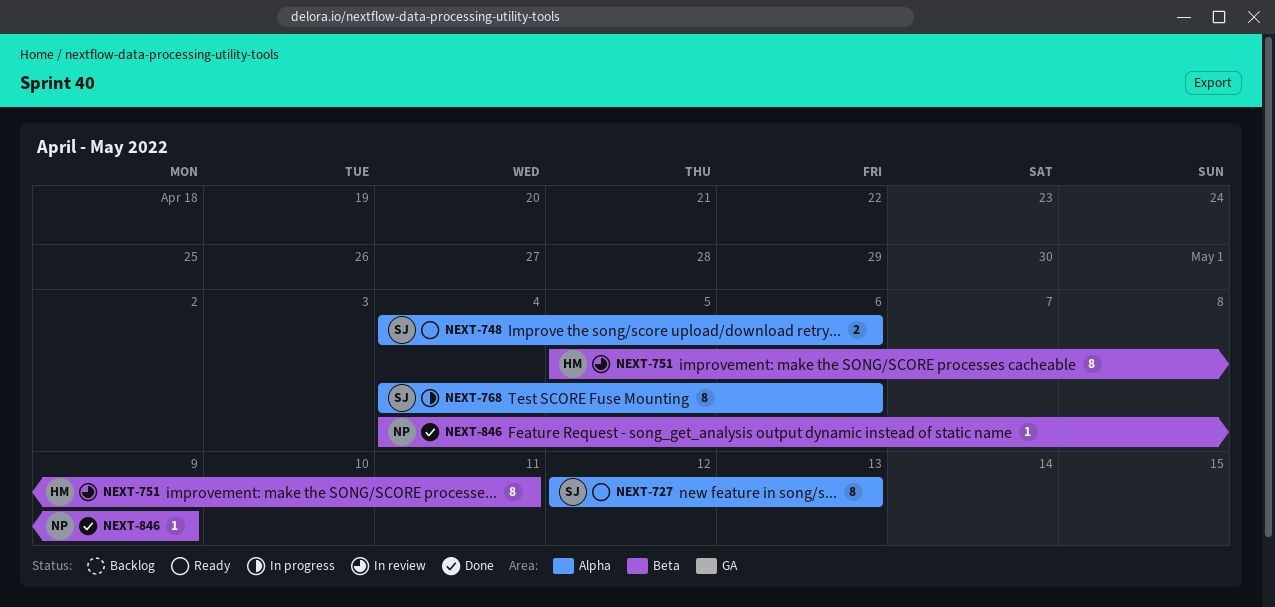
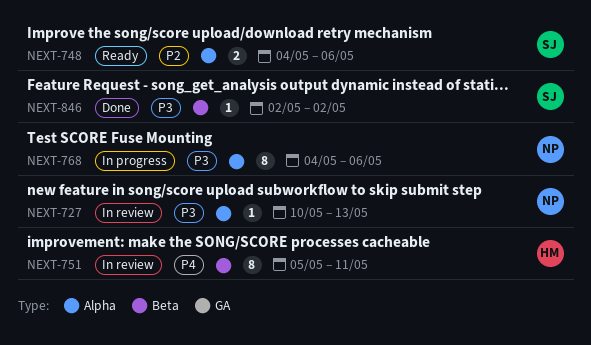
NEXT-727, status: Ready -> In review
NEXT-727, owner: SJ -> NP
NEXT-727, estimate: 8 -> 1
NEXT-727, start: May 12 -> May 10
NEXT-768, owner: SJ -> NP
NEXT-846, owner: NP -> SJ
NEXT-846, start: May 4 -> May 2
NEXT-846, due: May 9 -> May 2

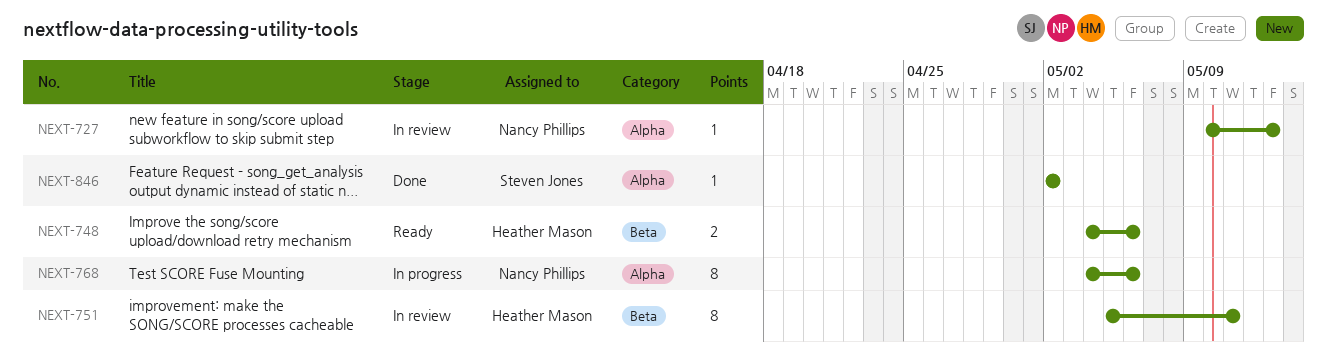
NEXT-748, owner: Steven Jones -> Heather Mason
NEXT-748, label: Alpha -> Beta
NEXT-846, label: Beta -> Alpha

